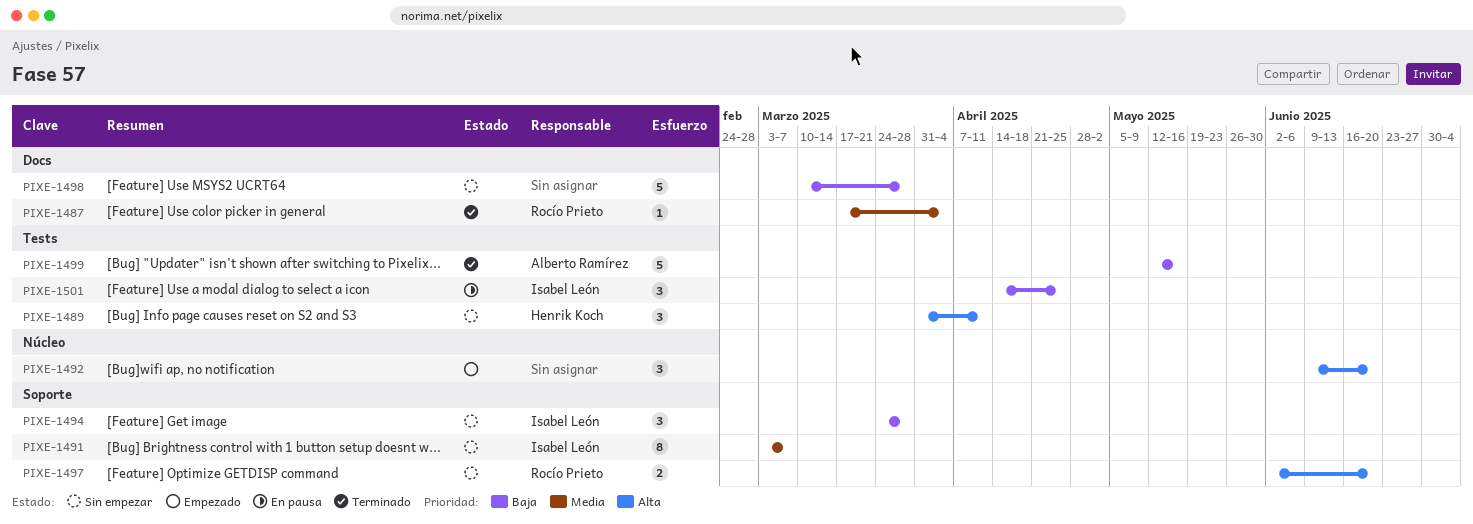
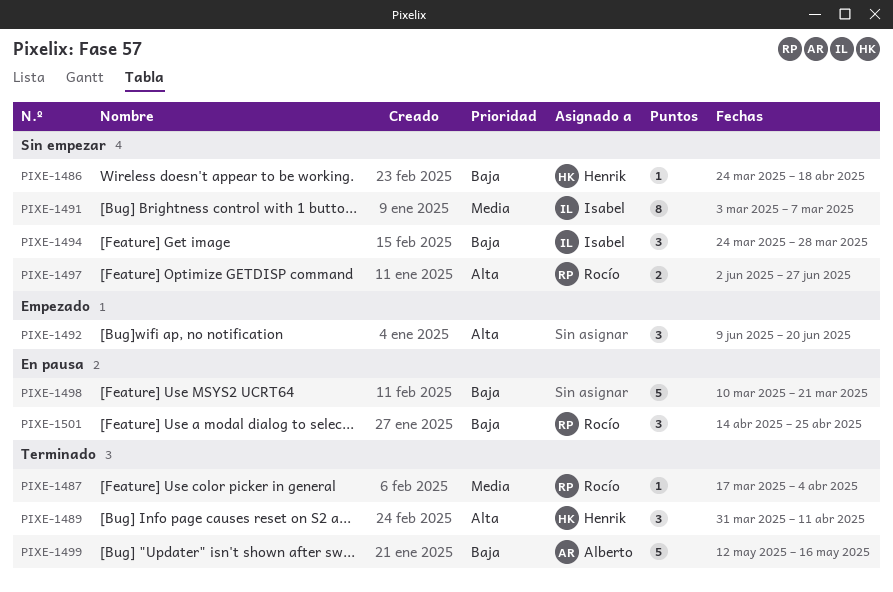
PIXE-1486: none -> present
PIXE-1489, status: Sin empezar -> Terminado
PIXE-1497, due: Jun 20 -> Jun 27
PIXE-1498, status: Sin empezar -> En pausa
PIXE-1498, due: Mar 28 -> Mar 21
PIXE-1501, owner: Isabel León -> Rocío Prieto

